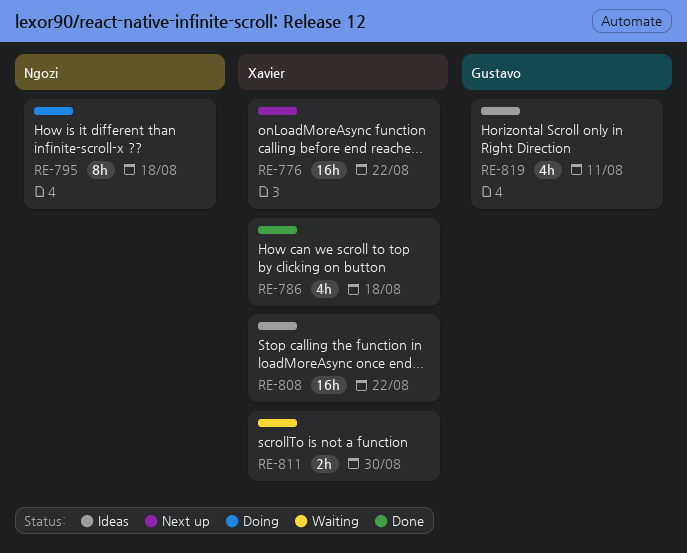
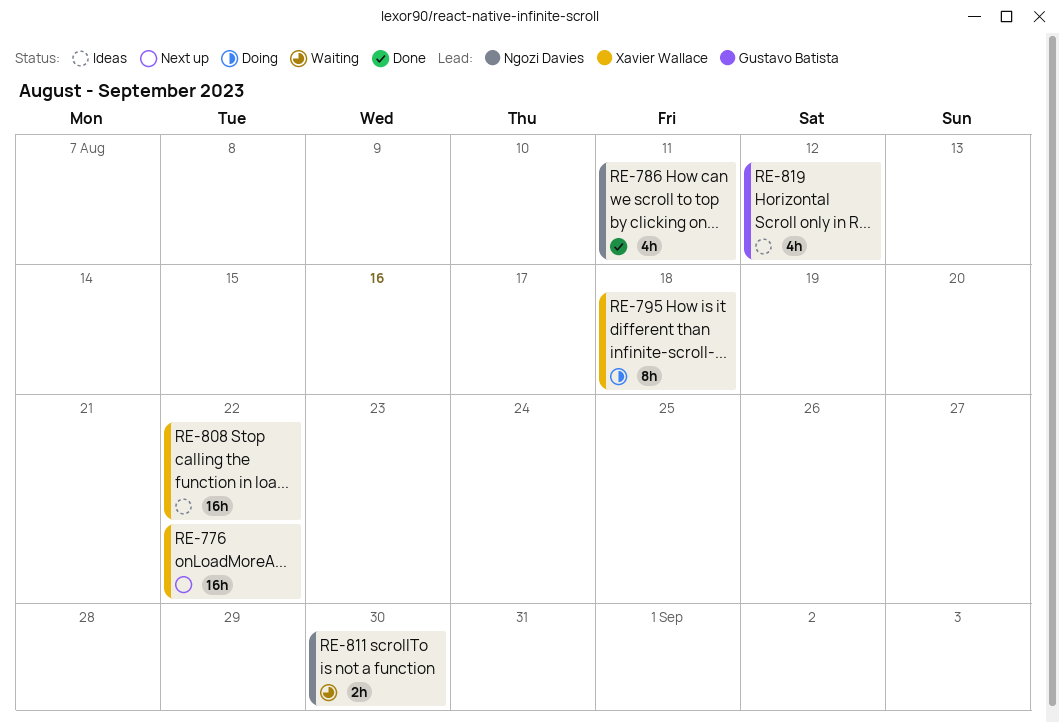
RE-786, owner: Xavier Wallace -> Ngozi Davies
RE-786, due: Aug 18 -> Aug 11
RE-795, owner: Ngozi Davies -> Xavier Wallace
RE-811, owner: Xavier Wallace -> Ngozi Davies
RE-819, due: Aug 11 -> Aug 12

